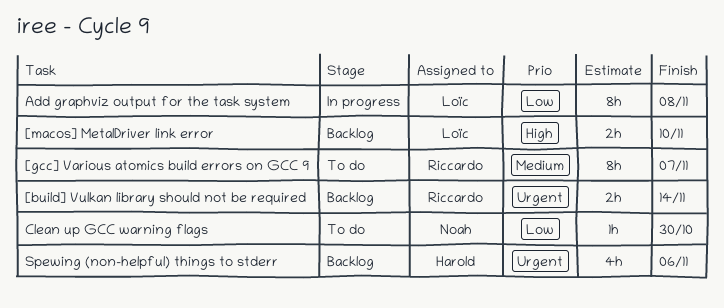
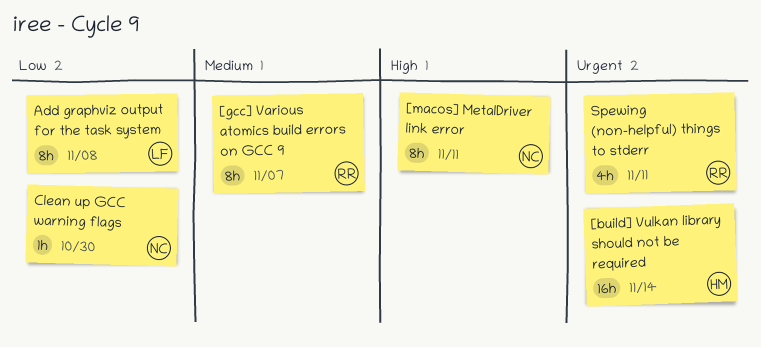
[build] Vulkan library should not be required, owner: Riccardo -> Harold
[build] Vulkan library should not be required, estimate: 2h -> 16h
[macos] MetalDriver link error, owner: Loïc -> Noah
[macos] MetalDriver link error, estimate: 2h -> 8h
[macos] MetalDriver link error, due: Nov 10 -> Nov 11
Spewing (non-helpful) things to stderr, owner: Harold -> Riccardo
Spewing (non-helpful) things to stderr, due: Nov 6 -> Nov 11

